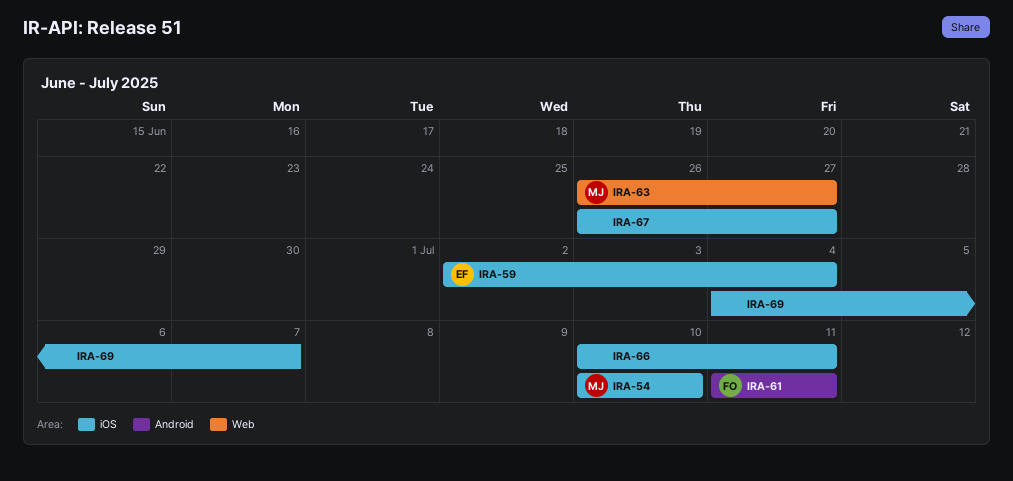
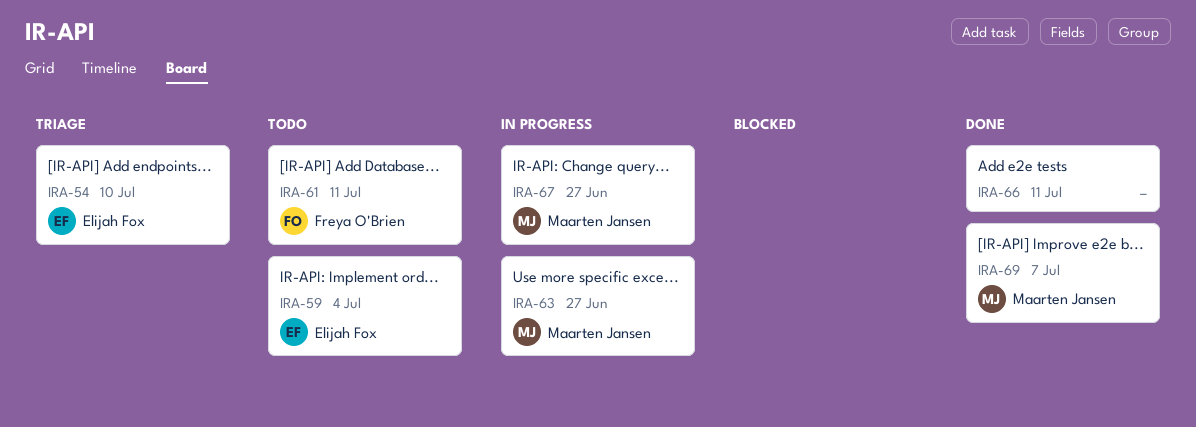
IRA-54, owner: Maarten Jansen -> Elijah Fox
IRA-67, owner: none -> Maarten Jansen
IRA-69, owner: none -> Maarten Jansen

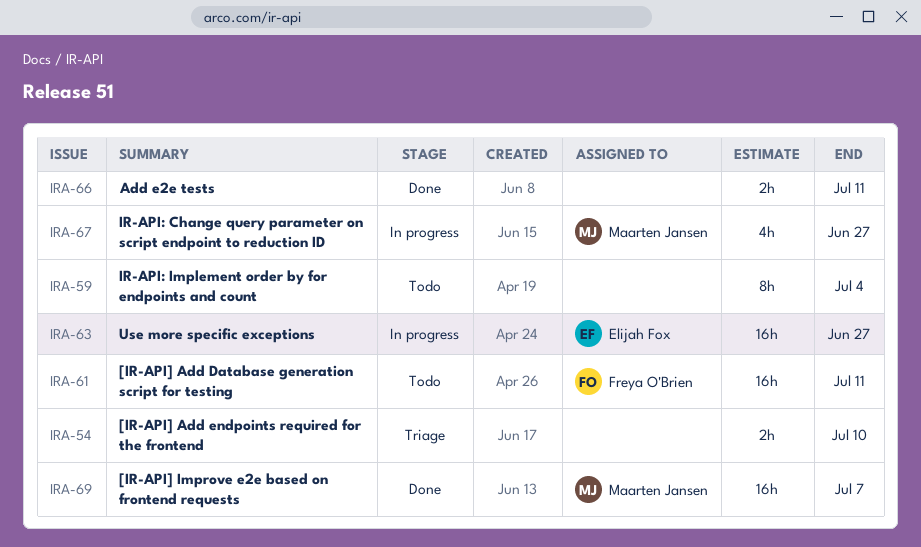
IRA-54, owner: Elijah Fox -> none
IRA-59, owner: Elijah Fox -> none
IRA-63, owner: Maarten Jansen -> Elijah Fox

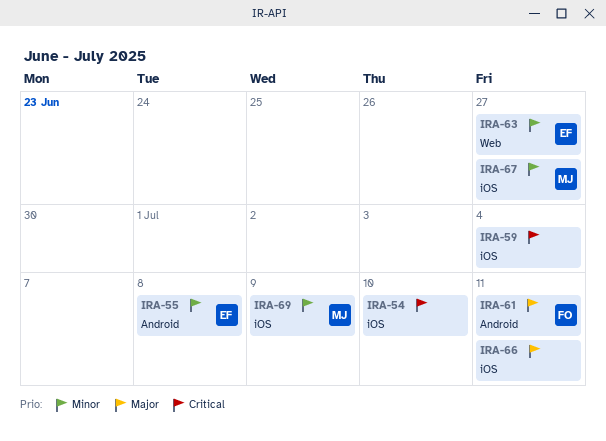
IRA-55: none -> present
IRA-69, due: Jul 7 -> Jul 9

